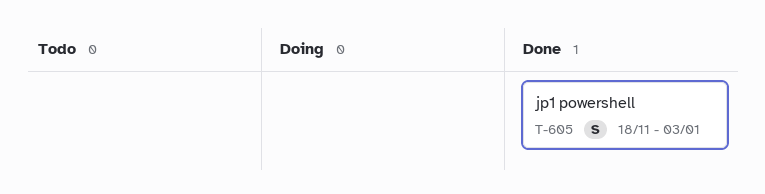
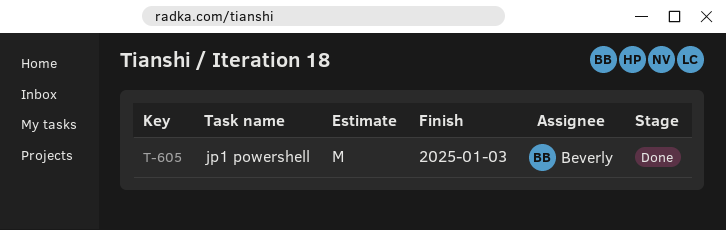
T-605, estimate: S -> M

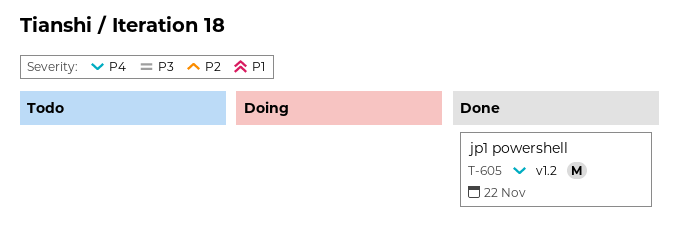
T-605, due: Jan 3 -> Nov 22

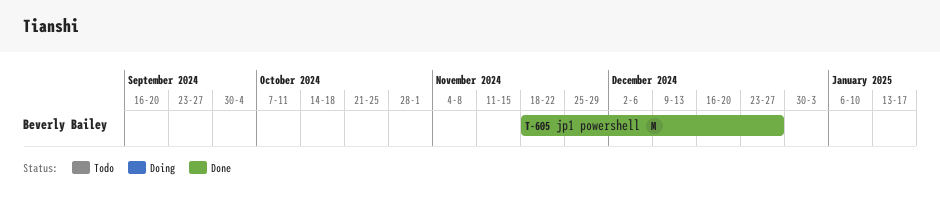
T-605, due: Nov 22 -> Dec 27

